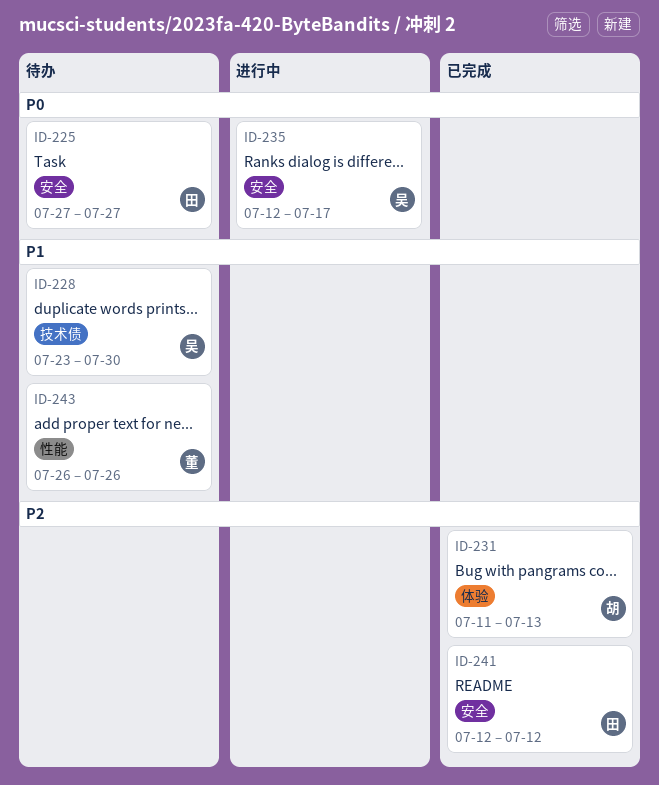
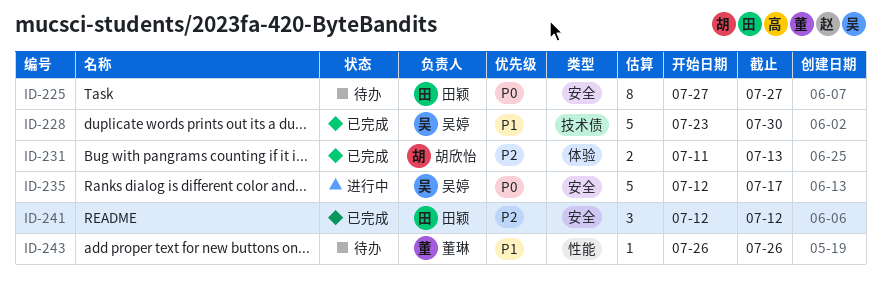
ID-228, status: 待办 -> 已完成

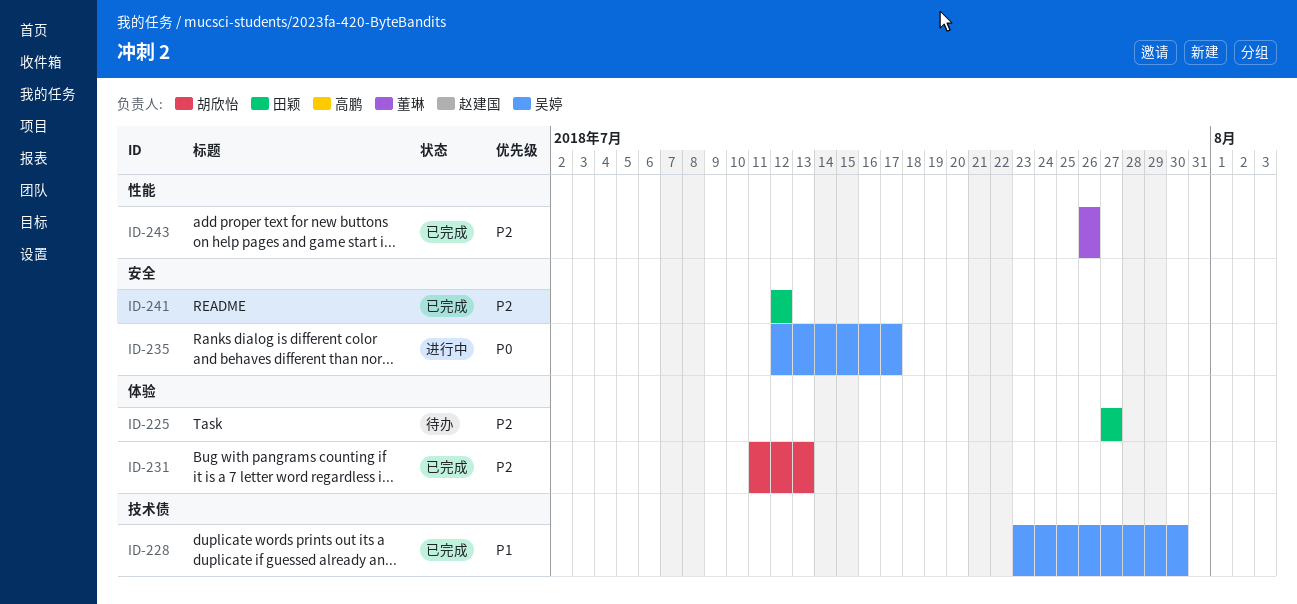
ID-225, priority: P0 -> P2
ID-225, label: 安全 -> 体验
ID-243, status: 待办 -> 已完成
ID-243, priority: P1 -> P2

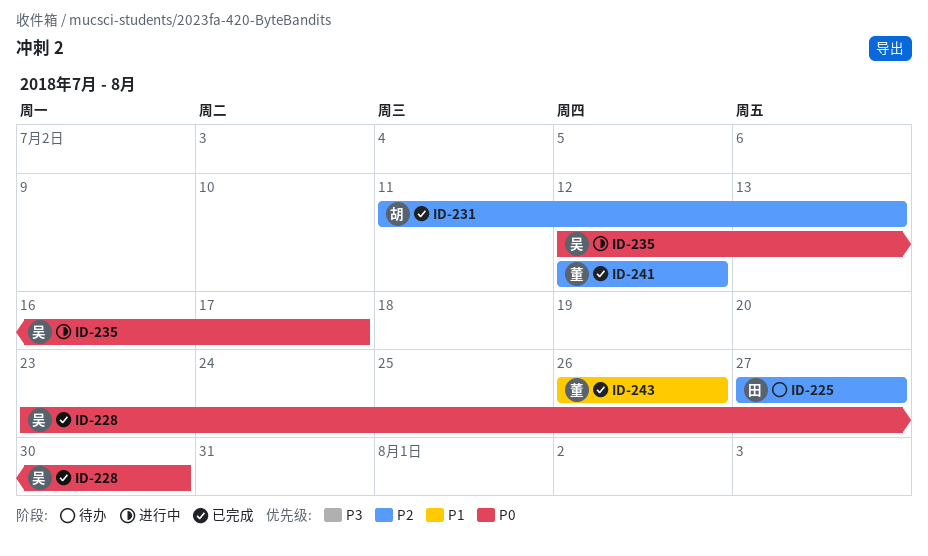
ID-228, priority: P1 -> P0
ID-241, owner: 田颖 -> 董琳
ID-243, priority: P2 -> P1

